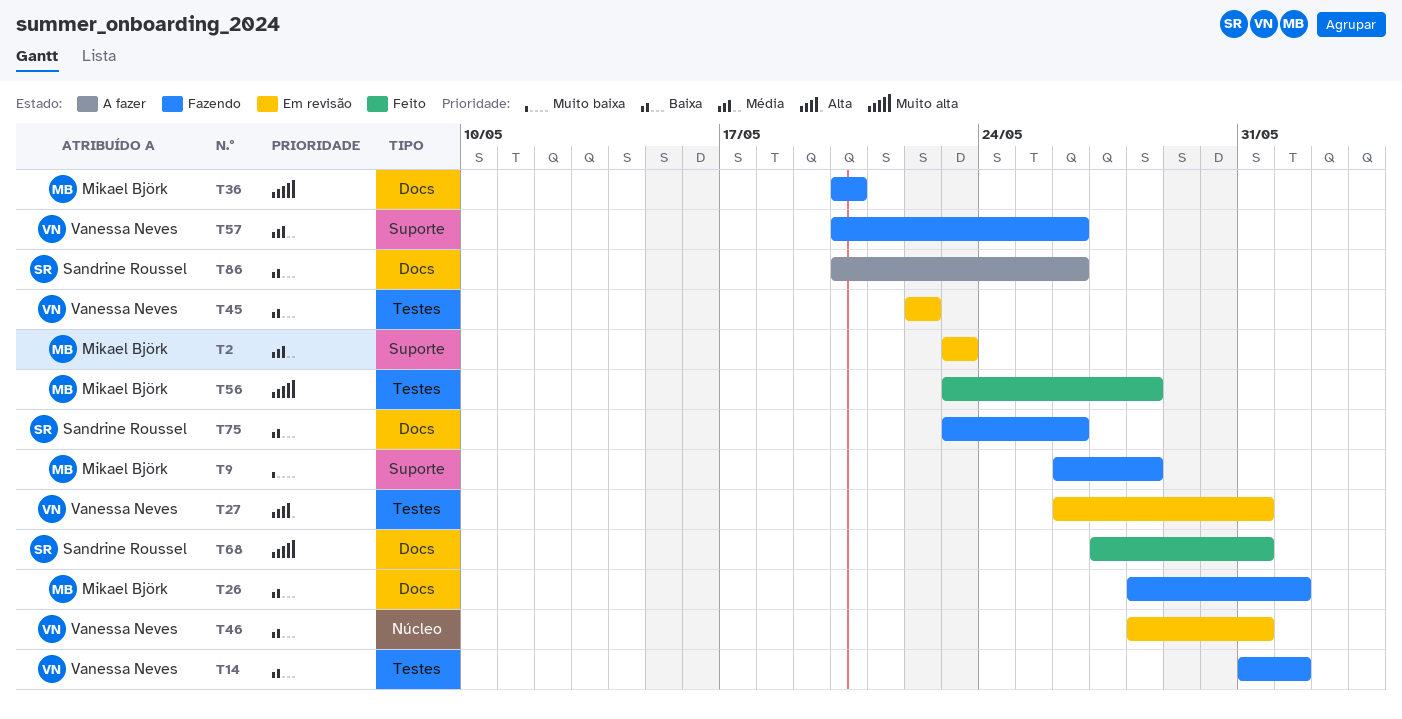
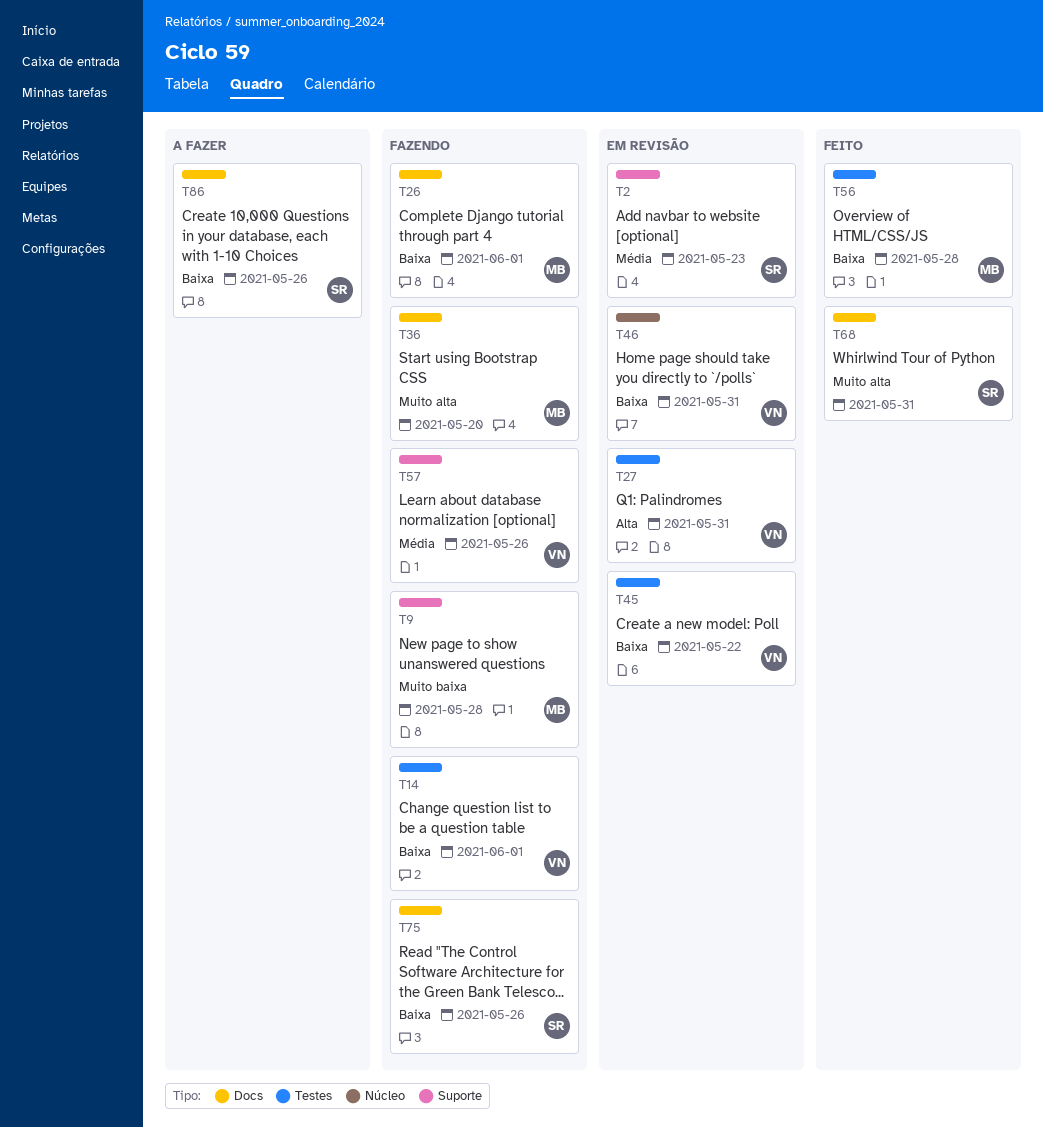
T2, owner: Mikael Björk -> Sandrine Roussel
T56, priority: Muito alta -> Baixa

